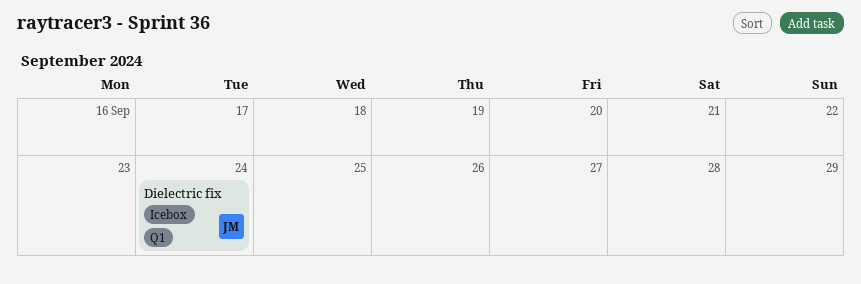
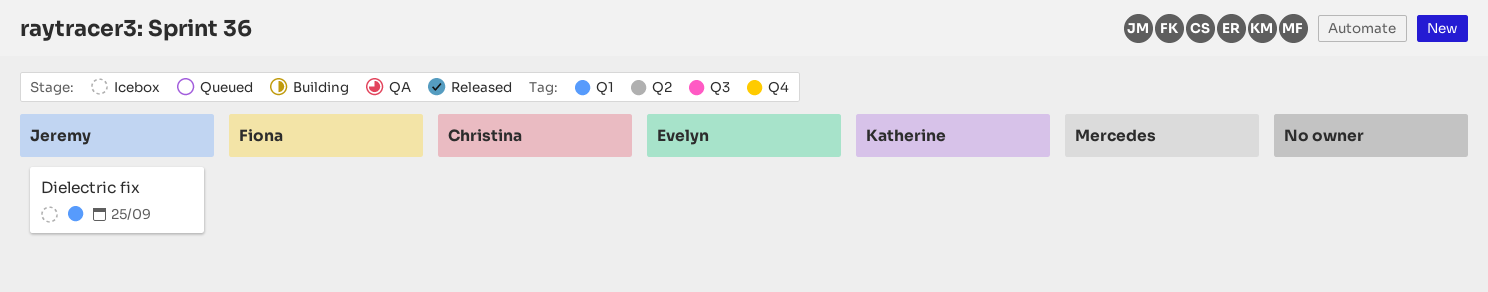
Dielectric fix, due: Sep 24 -> Sep 25

